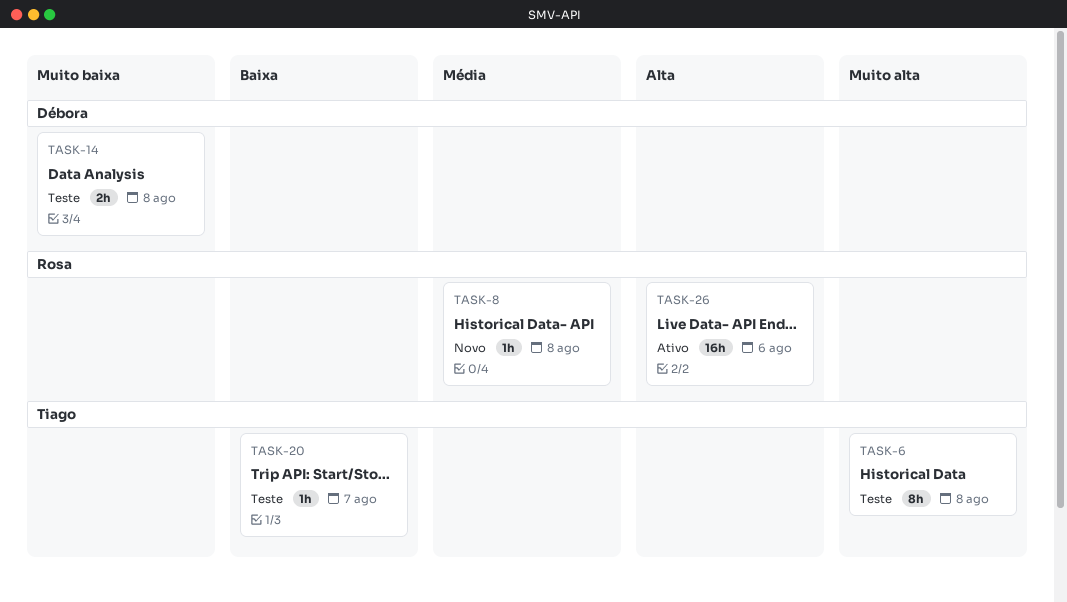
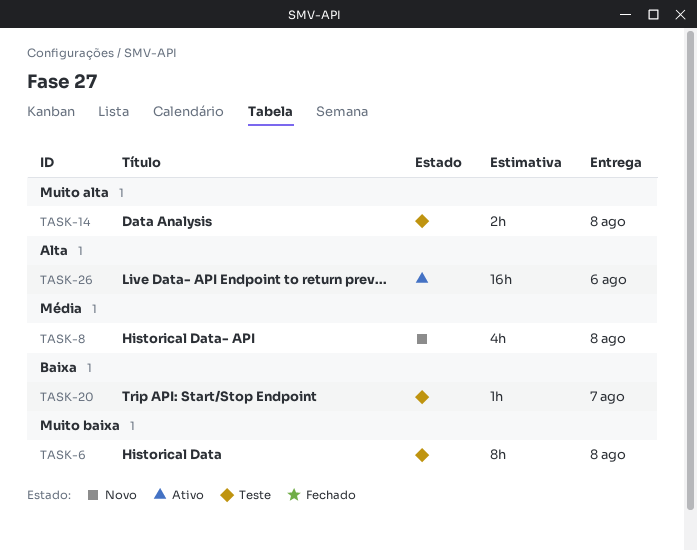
TASK-6, priority: Muito alta -> Muito baixa
TASK-8, estimate: 1h -> 4h
TASK-14, priority: Muito baixa -> Muito alta

